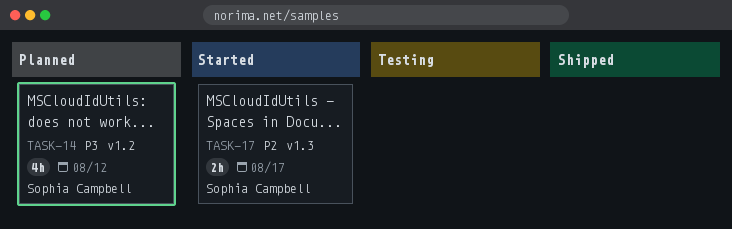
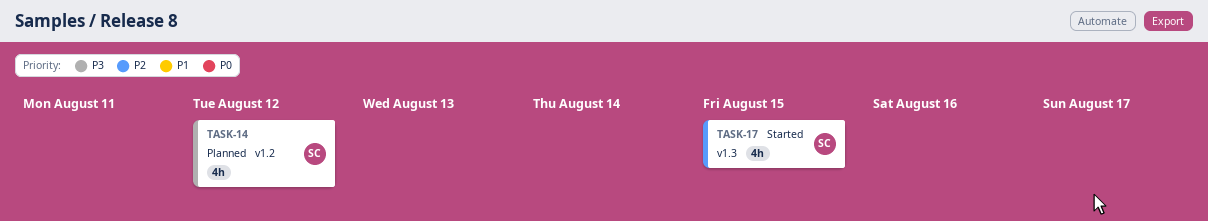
TASK-17, estimate: 2h -> 4h
TASK-17, due: Aug 17 -> Aug 15

